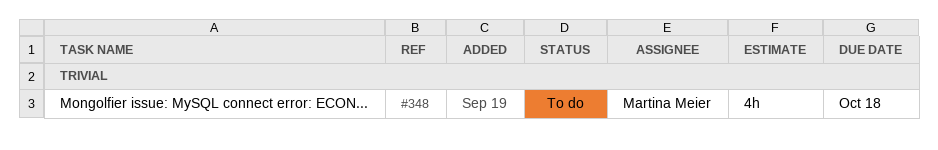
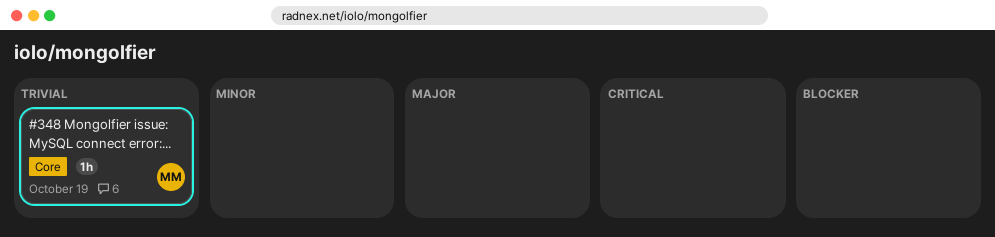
#348, estimate: 4h -> 1h
#348, due: Oct 18 -> Oct 19

